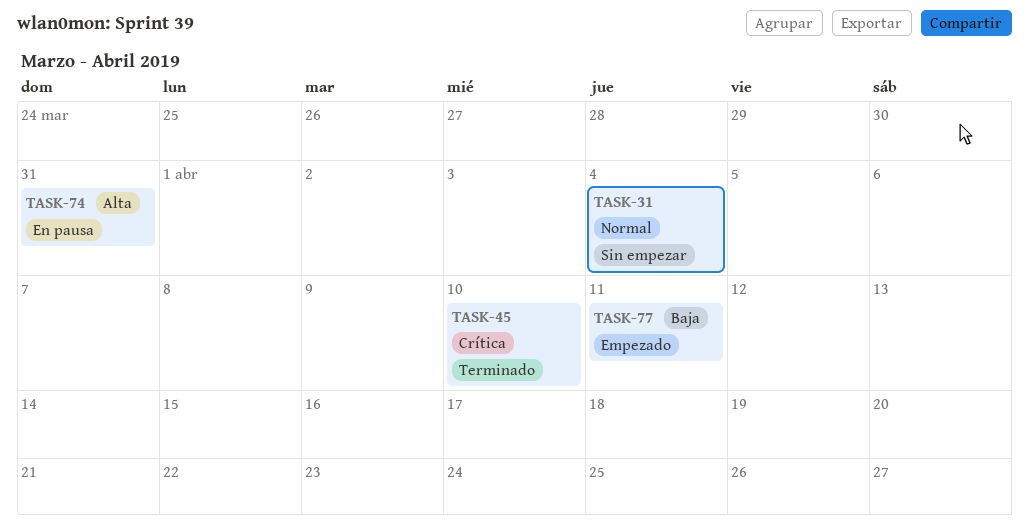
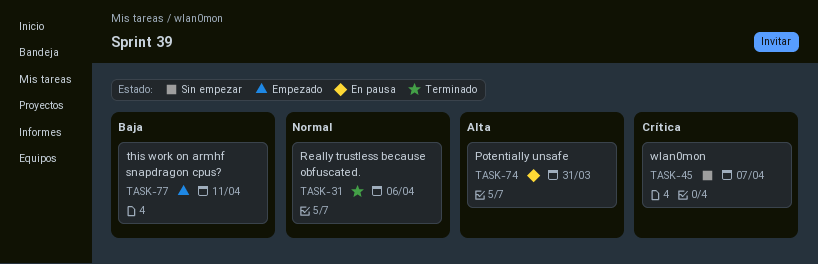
TASK-31, status: Sin empezar -> Terminado
TASK-31, due: Apr 4 -> Apr 6
TASK-45, status: Terminado -> Sin empezar
TASK-45, due: Apr 10 -> Apr 7

